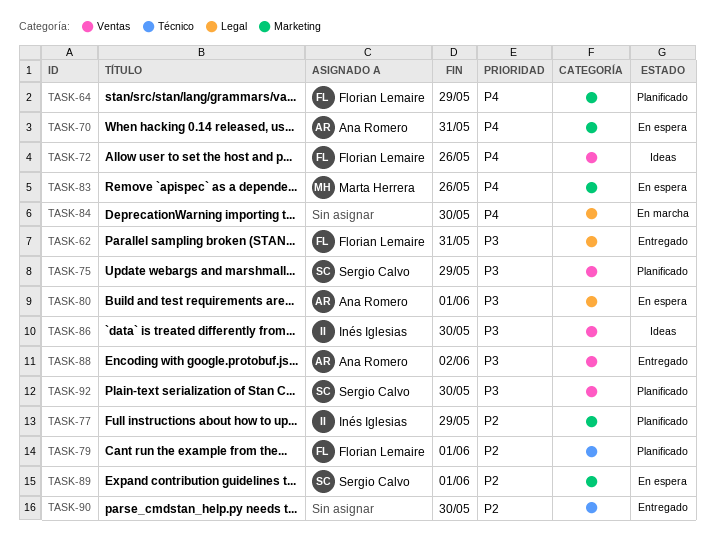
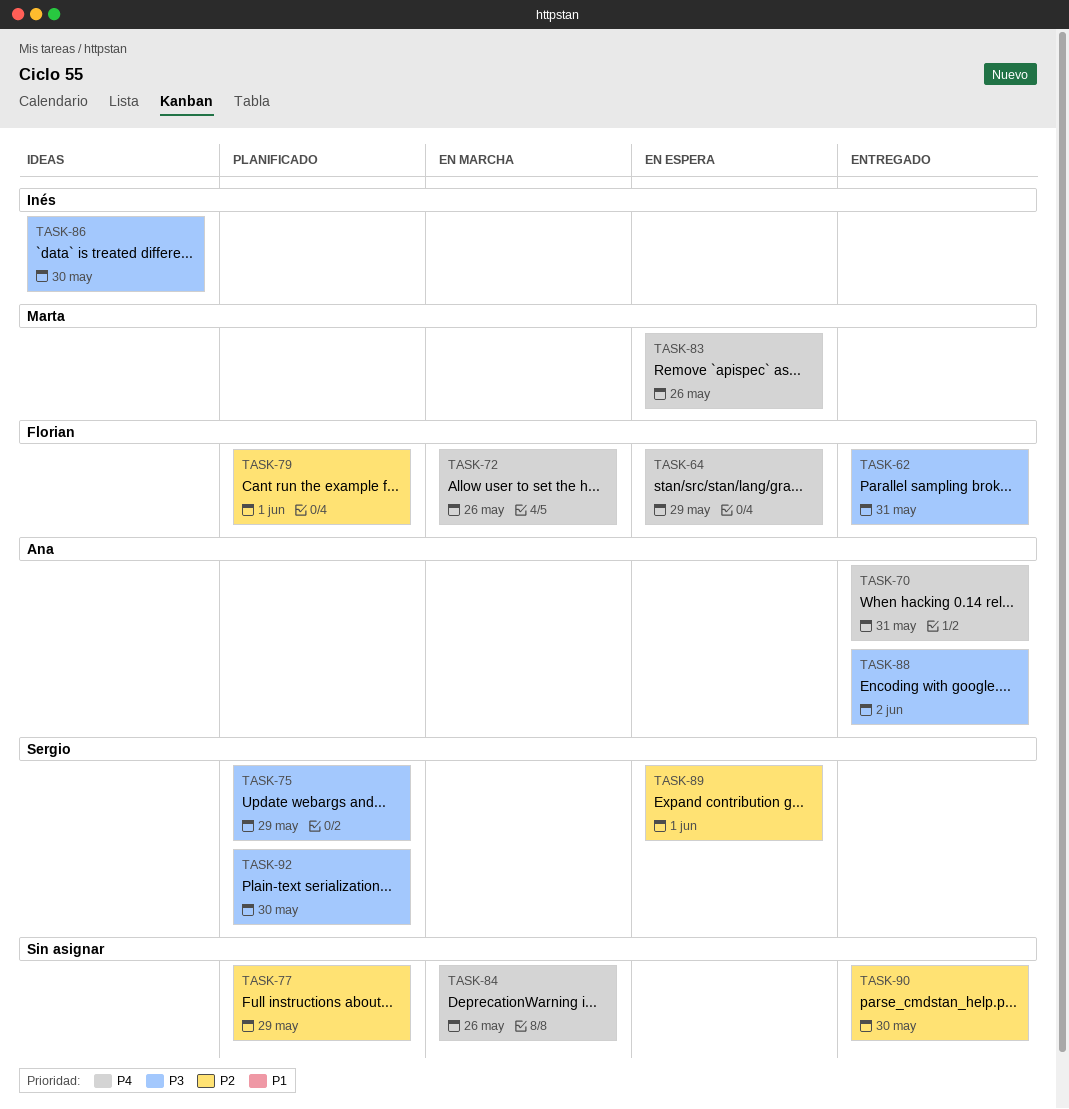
TASK-64, status: Planificado -> En espera
TASK-70, status: En espera -> Entregado
TASK-72, status: Ideas -> En marcha
TASK-77, owner: Inés Iglesias -> none
TASK-80: present -> none
TASK-84, due: May 30 -> May 26

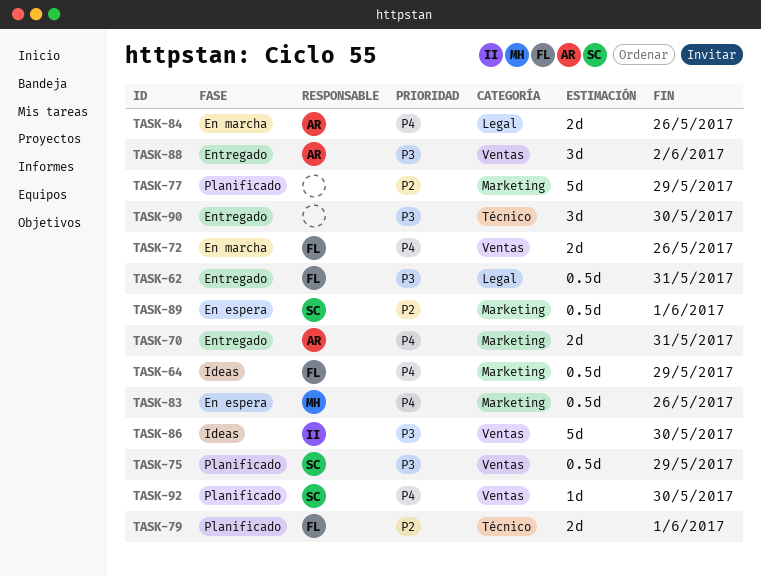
TASK-64, status: En espera -> Ideas
TASK-84, owner: none -> Ana
TASK-90, priority: P2 -> P3
TASK-92, priority: P3 -> P4

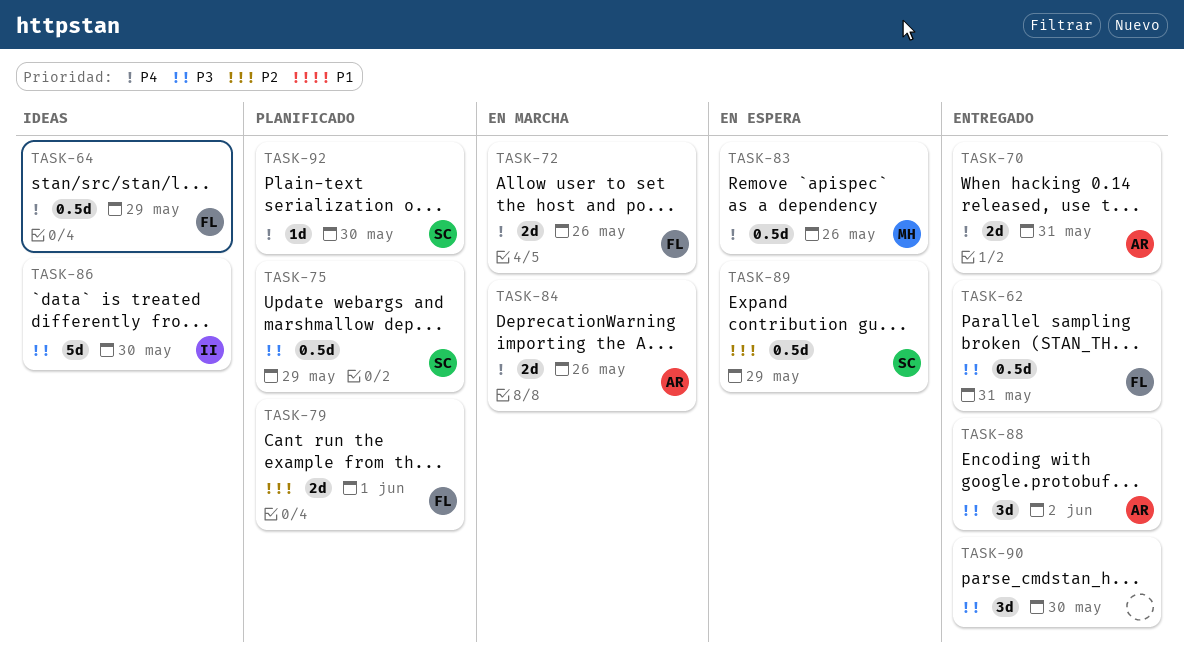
TASK-77: present -> none
TASK-89, due: Jun 1 -> May 29

